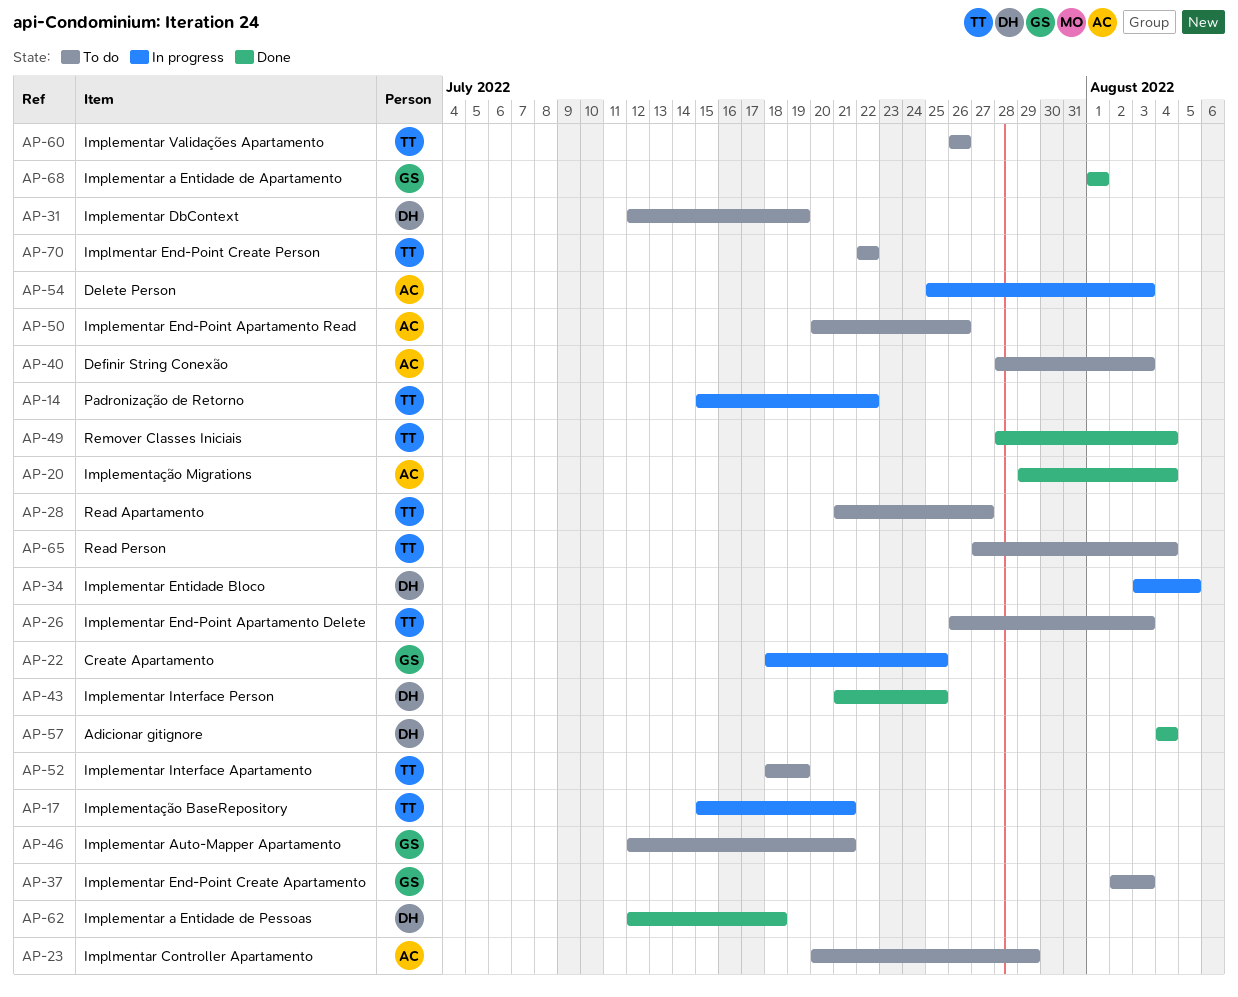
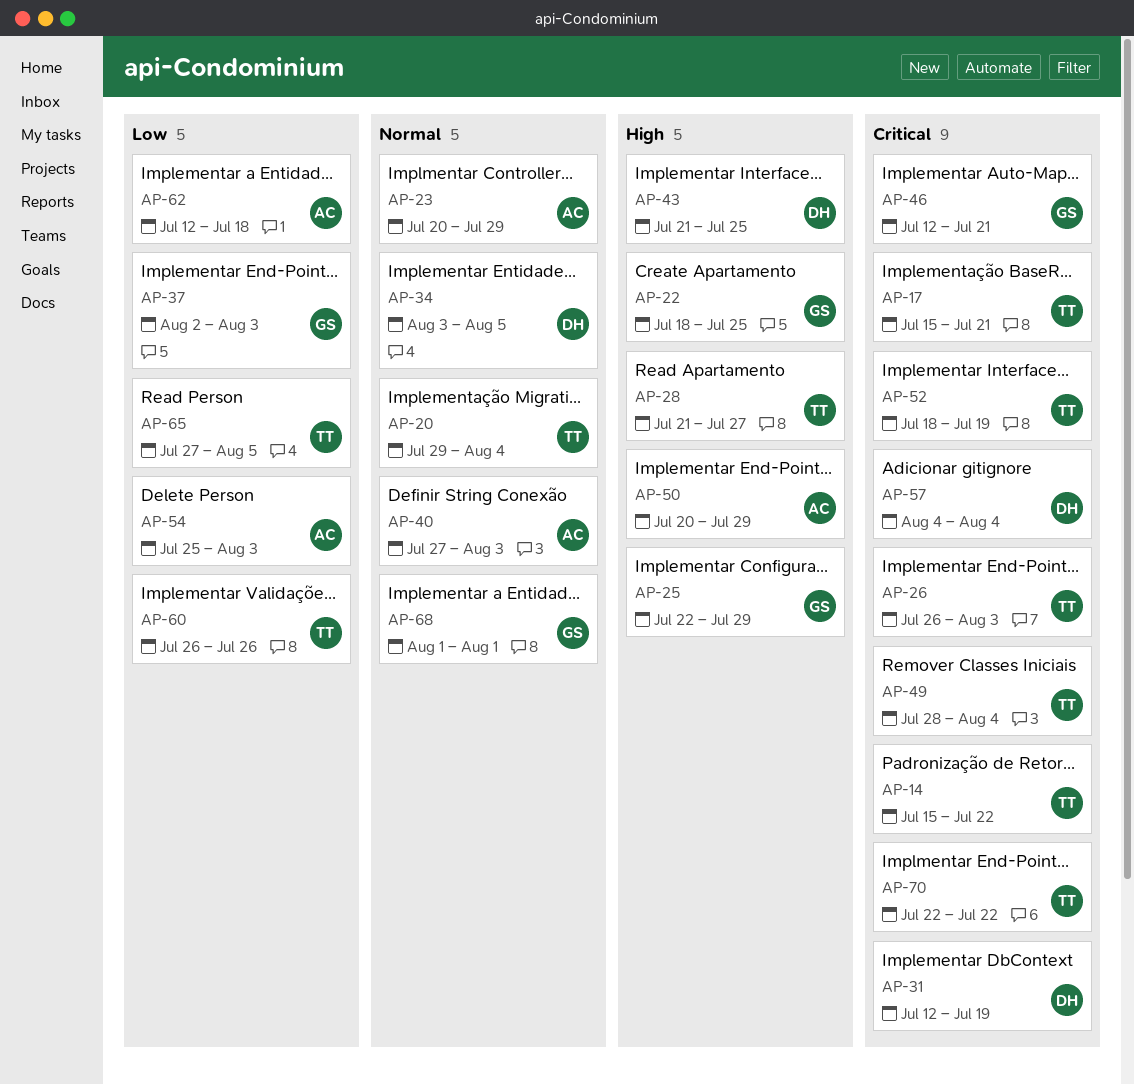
AP-20, owner: AC -> TT
AP-25: none -> present
AP-40, start: Jul 28 -> Jul 27
AP-50, due: Jul 26 -> Jul 29
AP-62, owner: DH -> AC
AP-65, due: Aug 4 -> Aug 5

